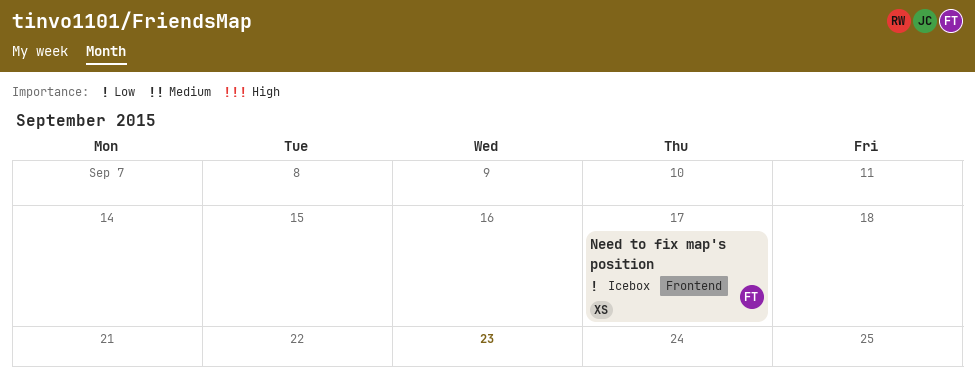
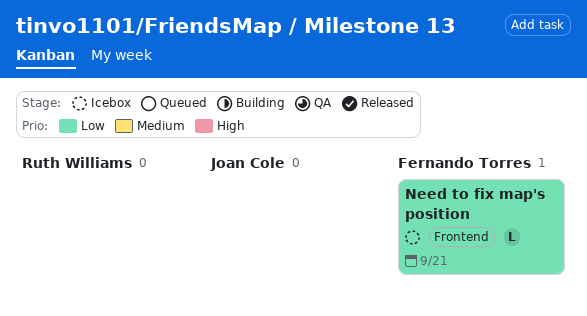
Need to fix map's position, estimate: XS -> L
Need to fix map's position, due: Sep 17 -> Sep 21

